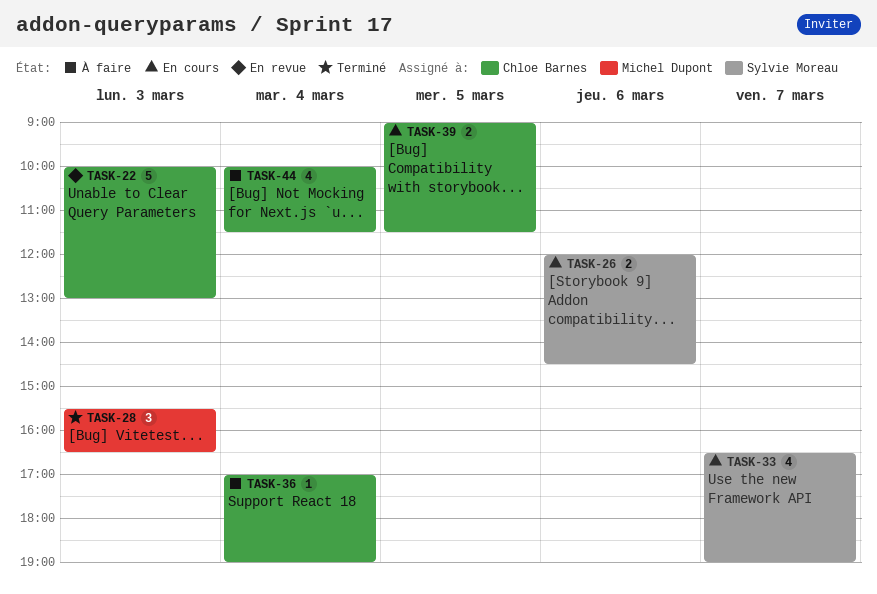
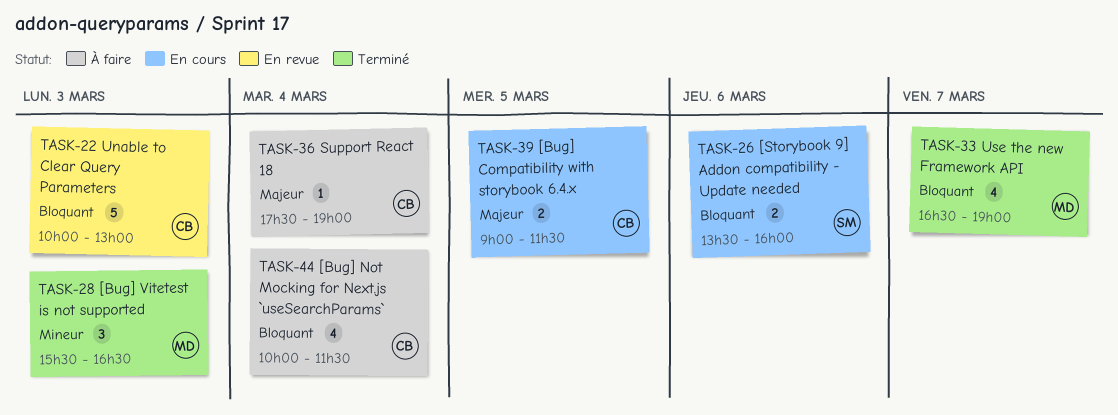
TASK-26, begins: 12:00 -> 13:30
TASK-26, ends: 14:30 -> 16:00
TASK-33, status: En cours -> Terminé
TASK-33, owner: Sylvie Moreau -> Michel Dupont
TASK-36, begins: 17:00 -> 17:30

